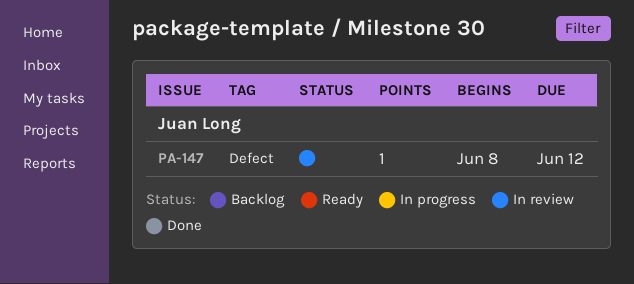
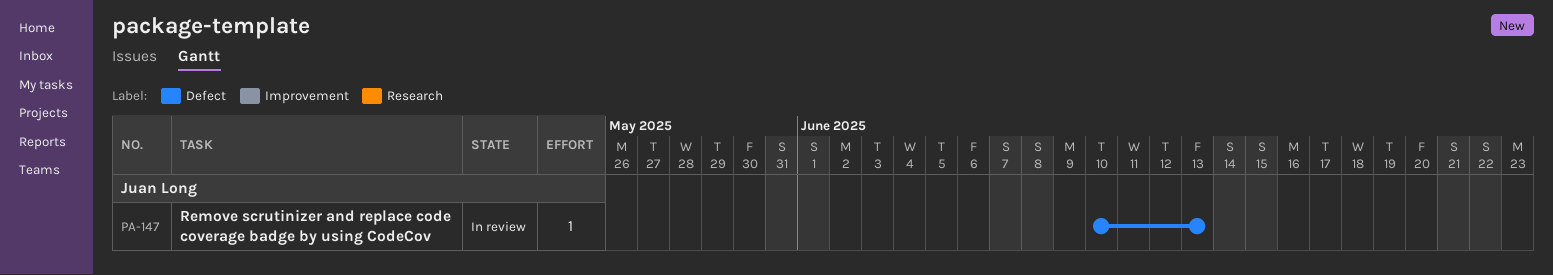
PA-147, start: Jun 8 -> Jun 10
PA-147, due: Jun 12 -> Jun 13

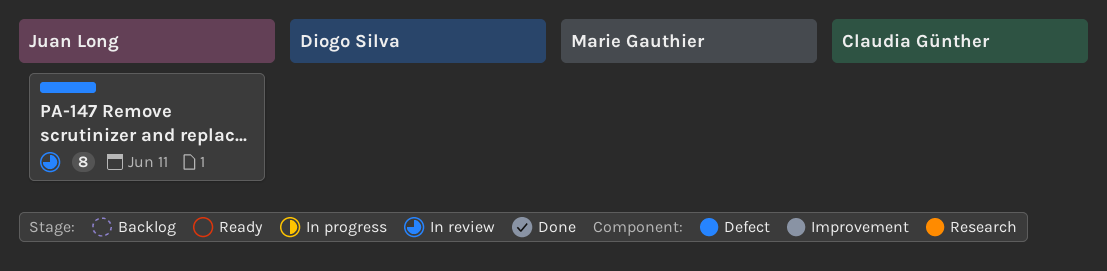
PA-147, estimate: 1 -> 8
PA-147, due: Jun 13 -> Jun 11

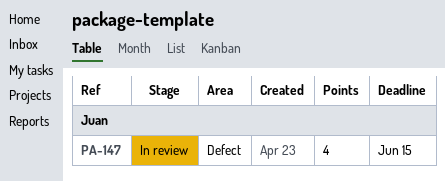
PA-147, estimate: 8 -> 4
PA-147, due: Jun 11 -> Jun 15

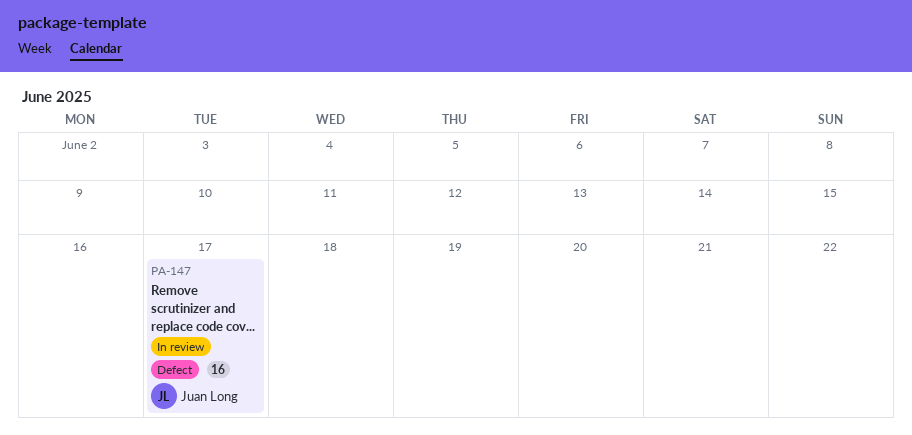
PA-147, estimate: 4 -> 16
PA-147, due: Jun 15 -> Jun 17

